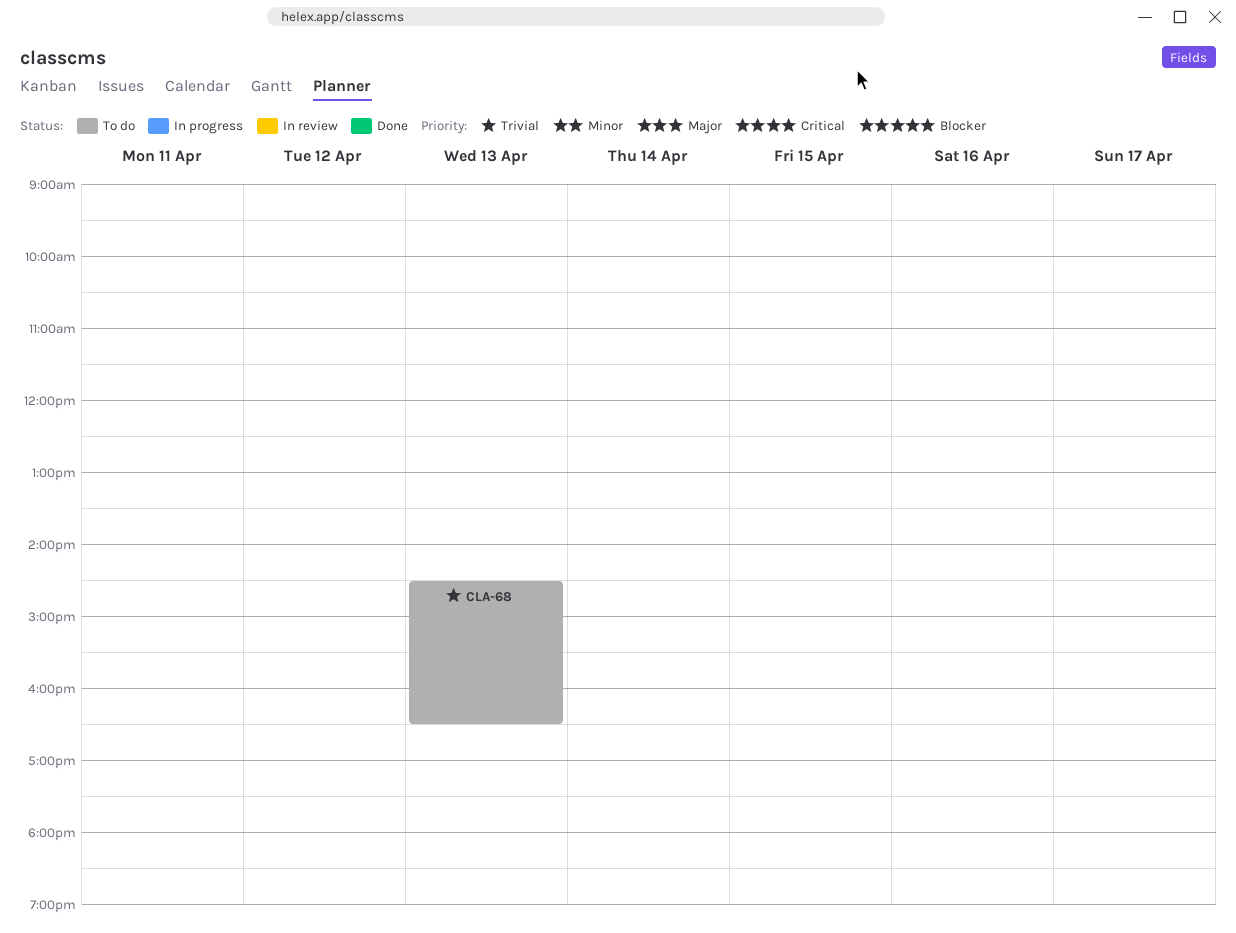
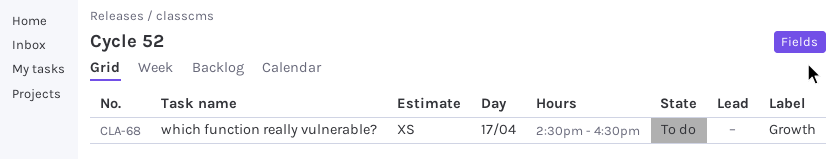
CLA-68, day: Apr 13 -> Apr 17

